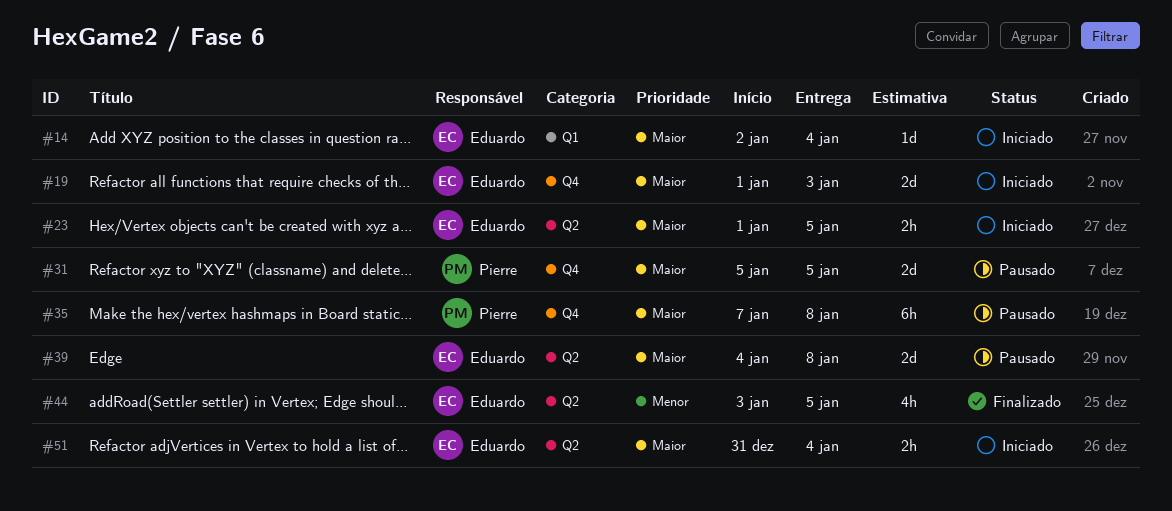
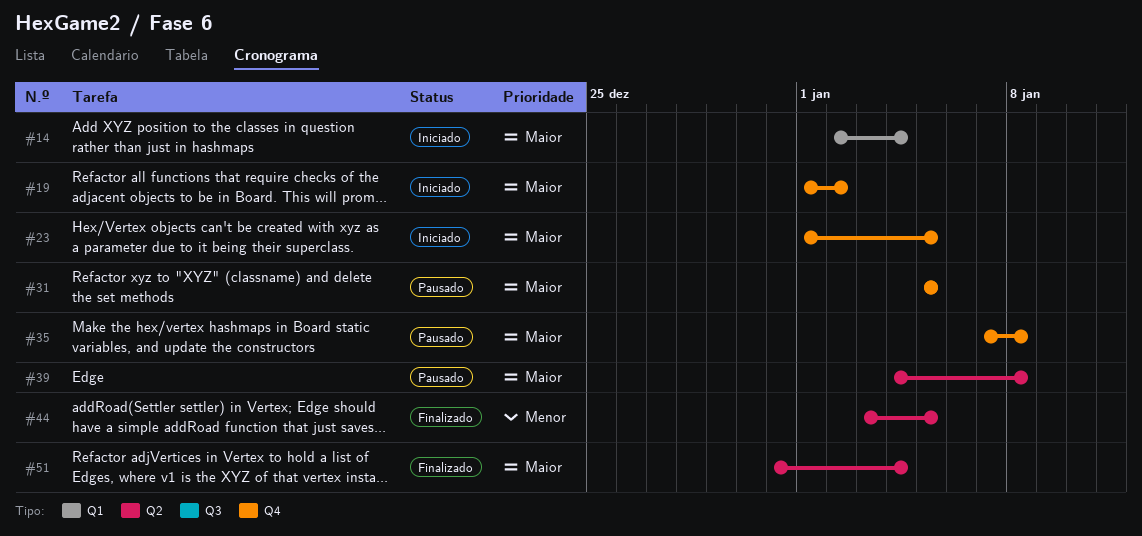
#19, due: Jan 3 -> Jan 2
#23, label: Q2 -> Q4
#51, status: Iniciado -> Finalizado

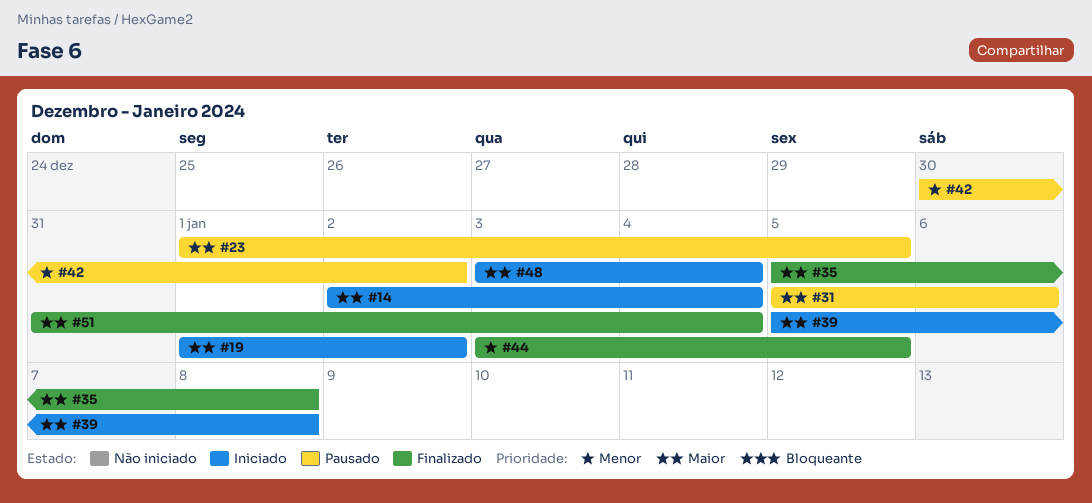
#23, status: Iniciado -> Pausado
#31, due: Jan 5 -> Jan 6
#35, status: Pausado -> Finalizado
#35, start: Jan 7 -> Jan 5
#39, status: Pausado -> Iniciado
#39, start: Jan 4 -> Jan 5
#42: none -> present
#48: none -> present

